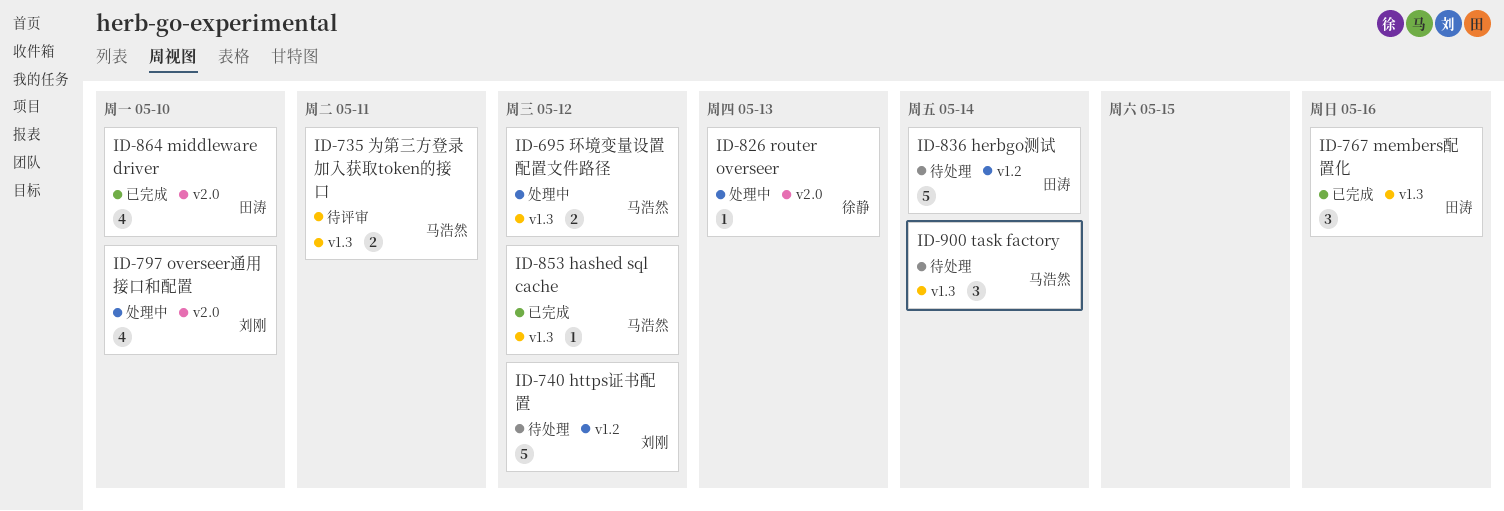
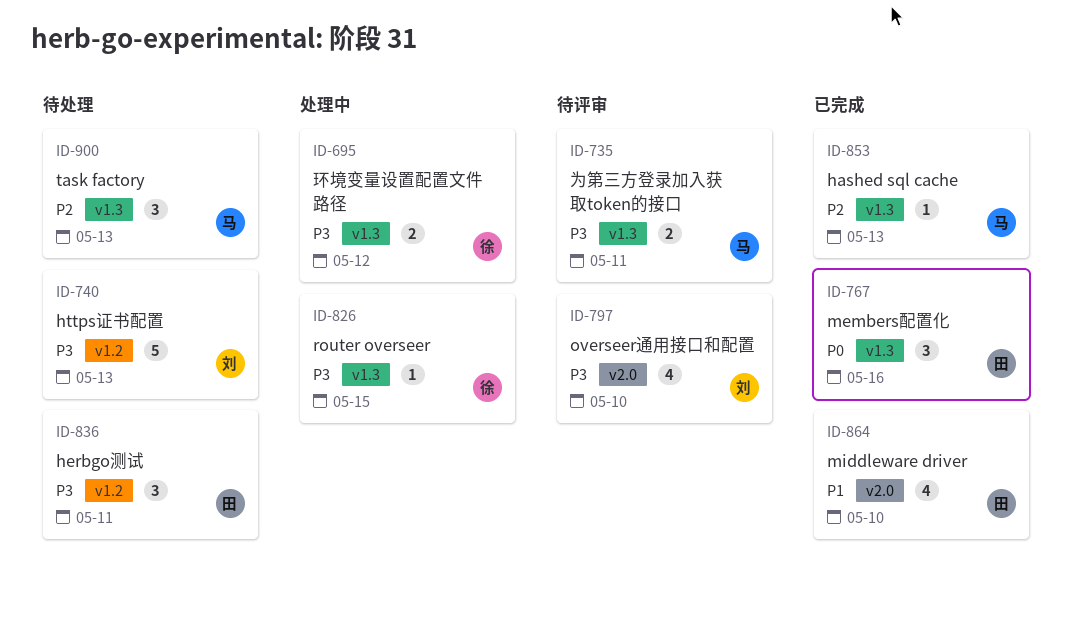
ID-695, owner: 马浩然 -> 徐静
ID-740, due: May 12 -> May 13
ID-797, status: 处理中 -> 待评审
ID-826, label: v2.0 -> v1.3
ID-826, due: May 13 -> May 15
ID-836, estimate: 5 -> 3
ID-836, due: May 14 -> May 11
ID-853, due: May 12 -> May 13
ID-900, due: May 14 -> May 13

